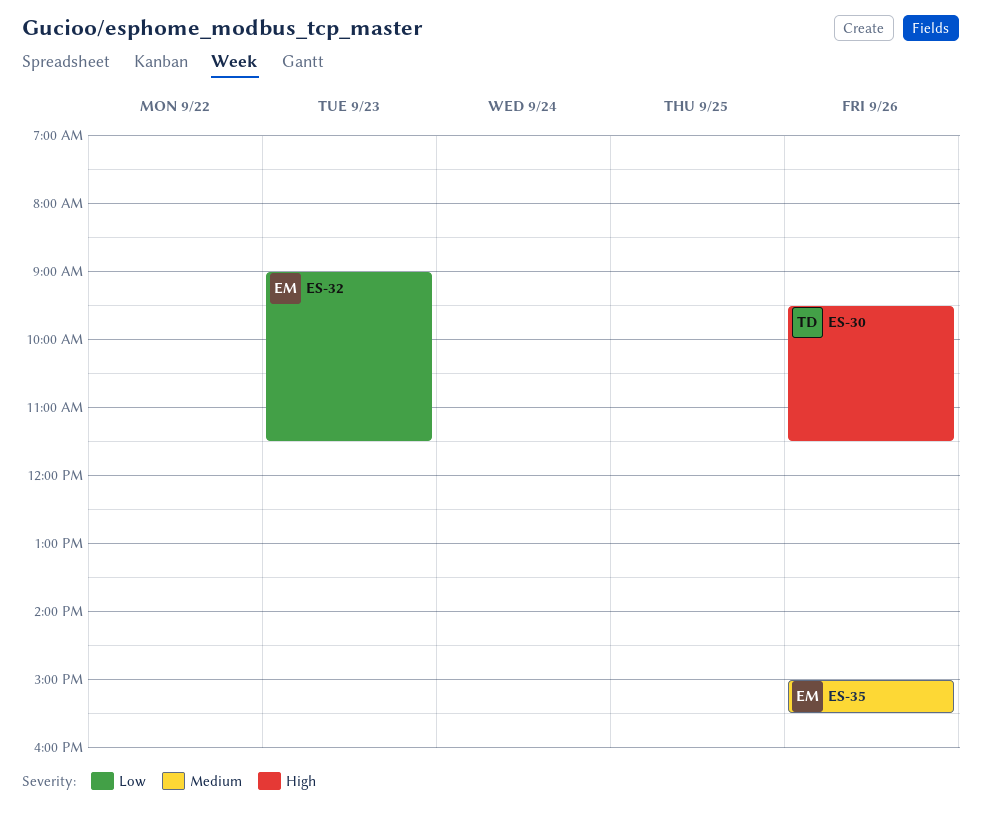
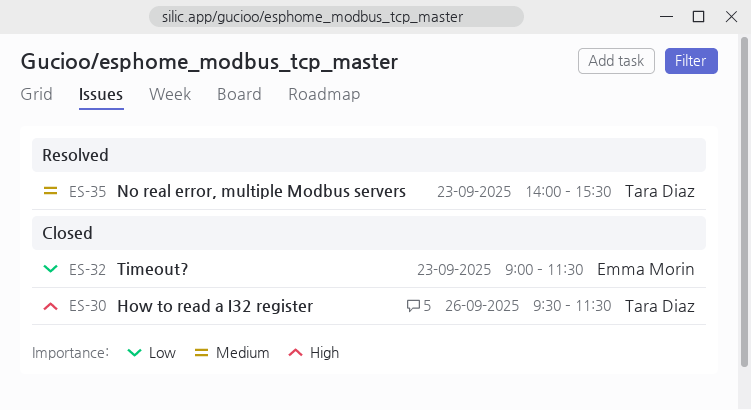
ES-35, owner: Emma Morin -> Tara Diaz
ES-35, day: Sep 26 -> Sep 23
ES-35, begins: 15:00 -> 14:00

